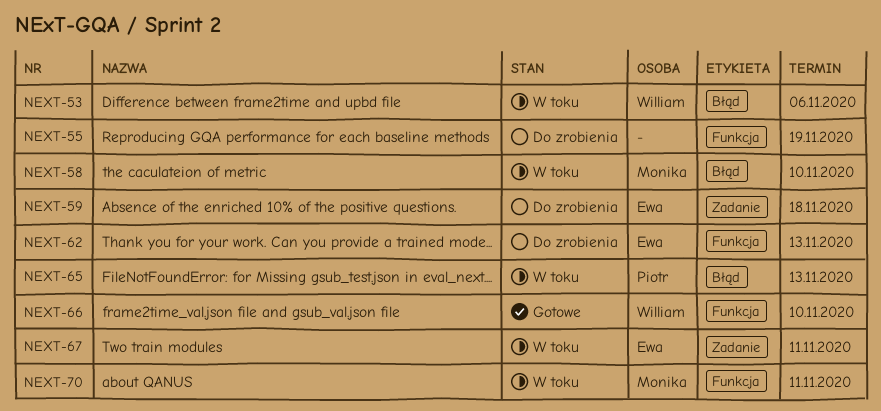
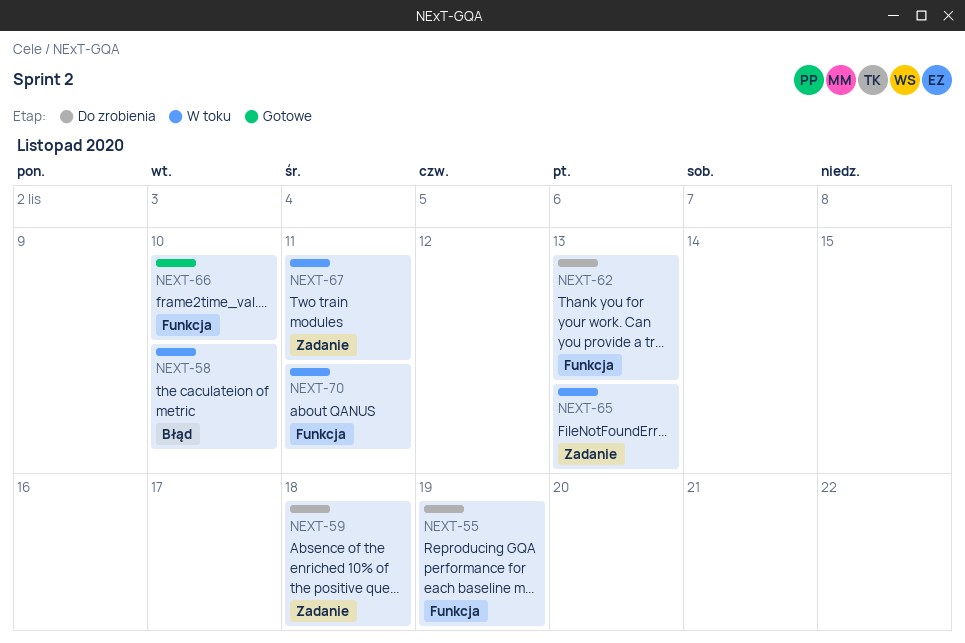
NEXT-53: present -> none
NEXT-65, label: Błąd -> Zadanie

